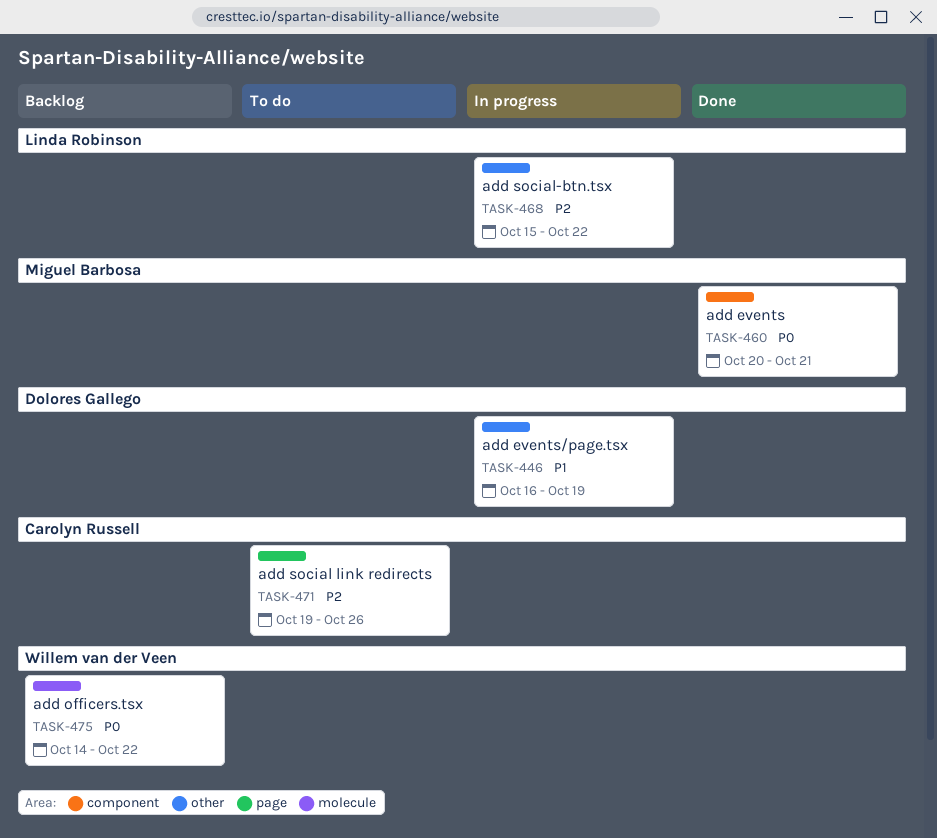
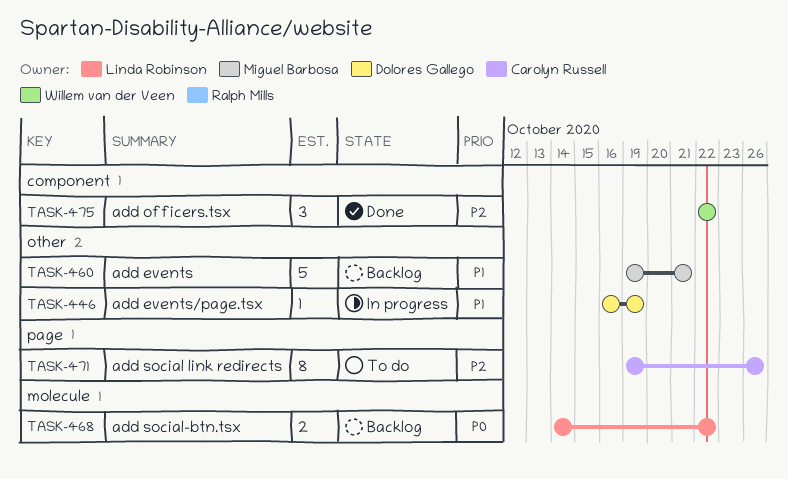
TASK-460, status: Done -> Backlog
TASK-460, priority: P0 -> P1
TASK-460, label: component -> other
TASK-460, start: Oct 20 -> Oct 19
TASK-468, status: In progress -> Backlog
TASK-468, priority: P2 -> P0
TASK-468, label: other -> molecule
TASK-468, start: Oct 15 -> Oct 14
TASK-475, status: Backlog -> Done
TASK-475, priority: P0 -> P2
TASK-475, label: molecule -> component
TASK-475, start: Oct 14 -> Oct 22

